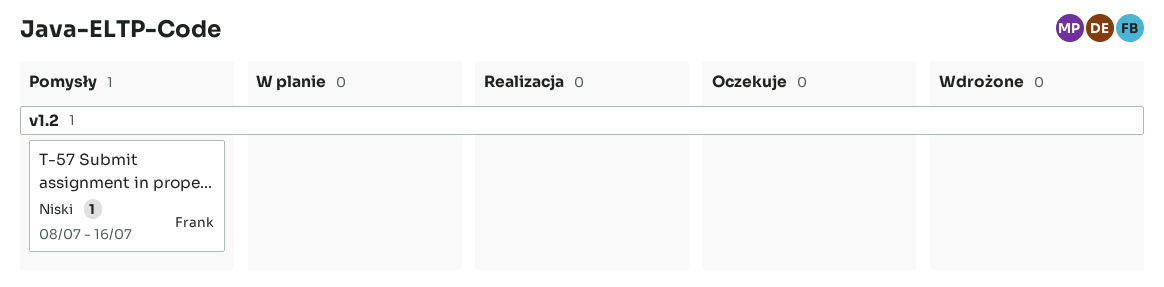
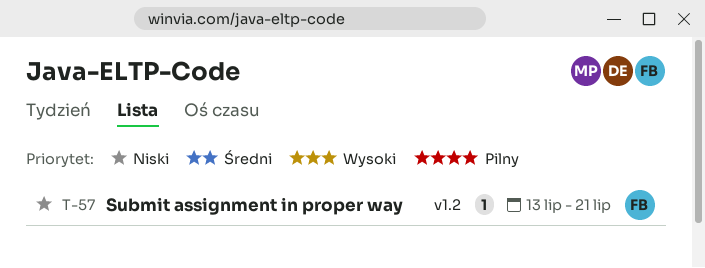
T-57, start: Jul 8 -> Jul 13
T-57, due: Jul 16 -> Jul 21

